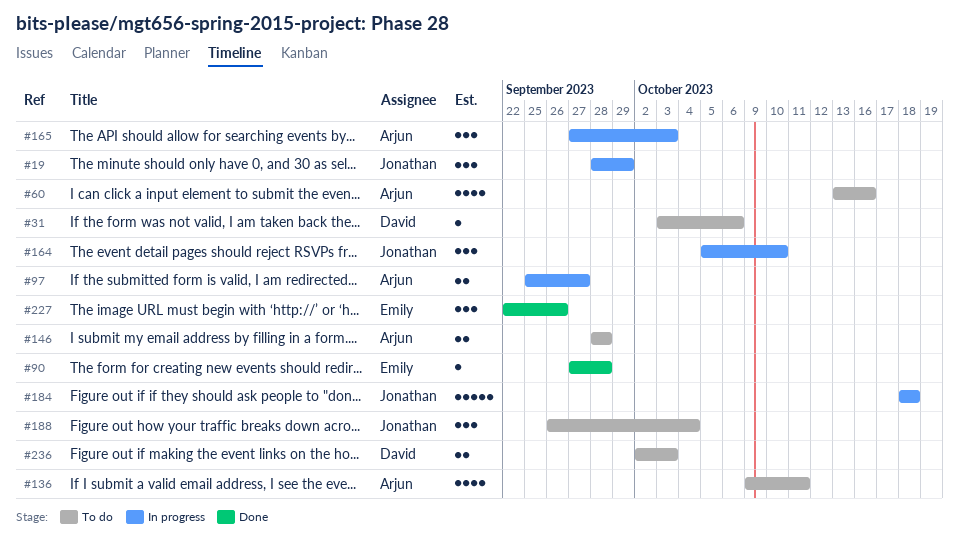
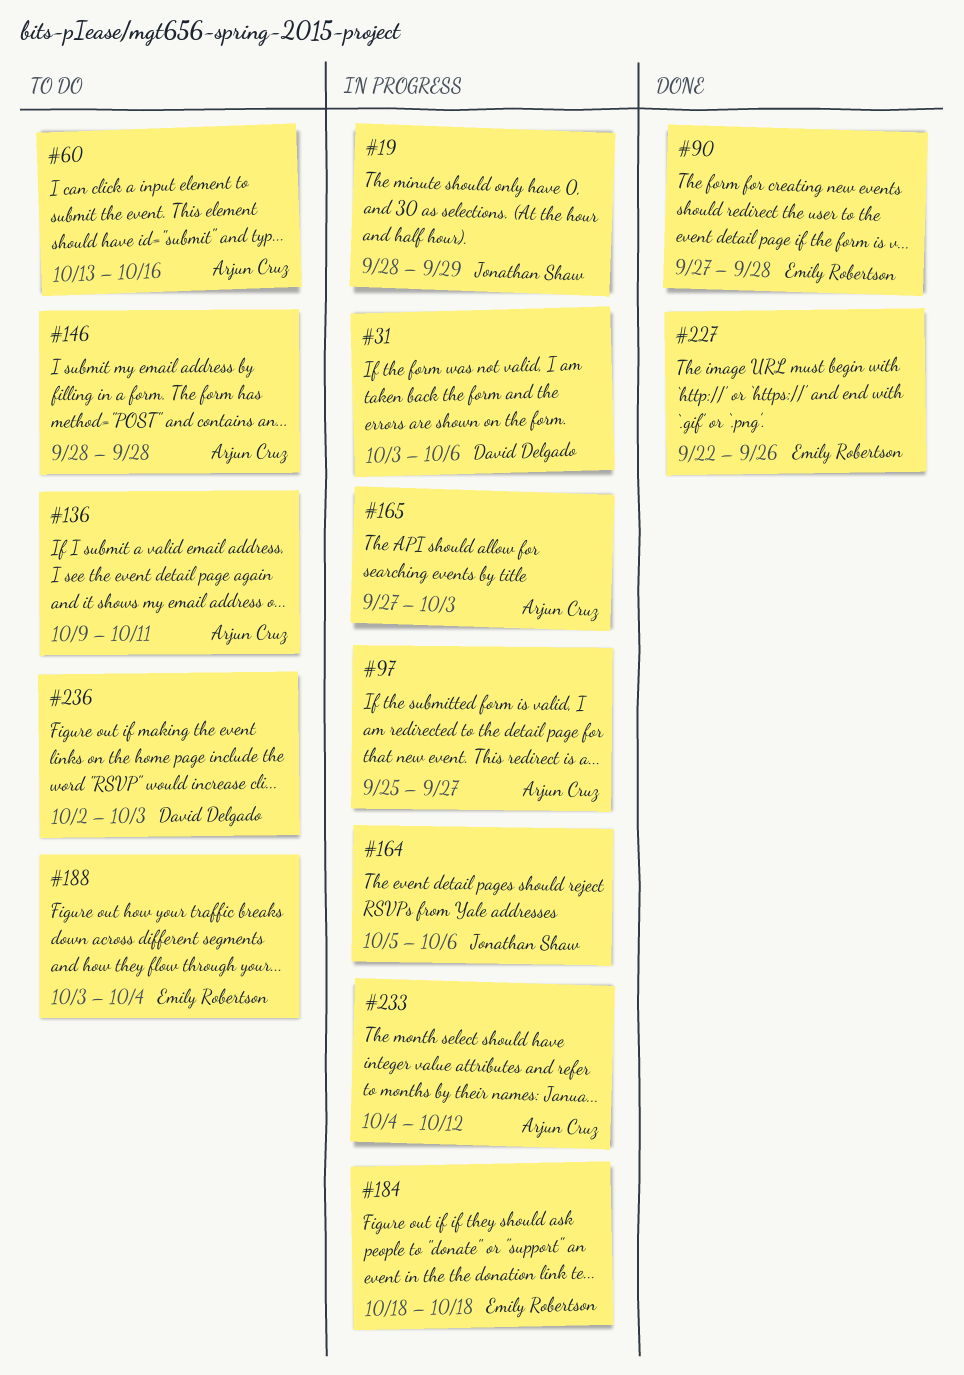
#31, status: To do -> In progress
#164, due: Oct 10 -> Oct 6
#184, owner: Jonathan Shaw -> Emily Robertson
#188, owner: Jonathan Shaw -> Emily Robertson
#188, start: Sep 26 -> Oct 3
#233: none -> present

